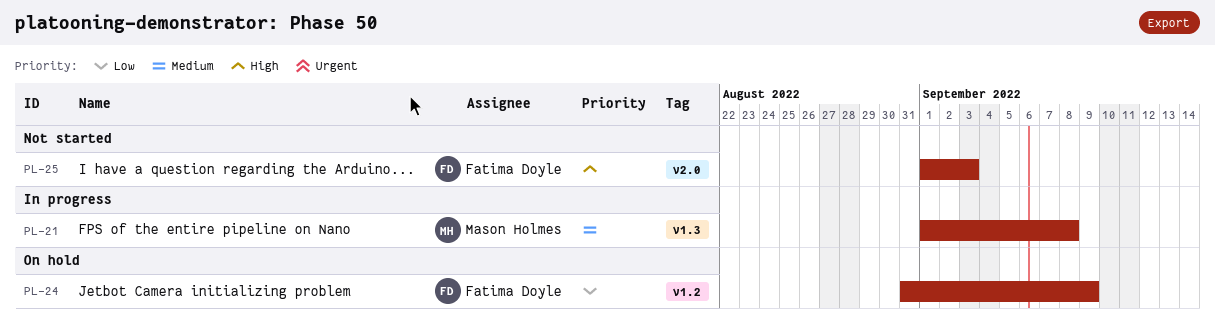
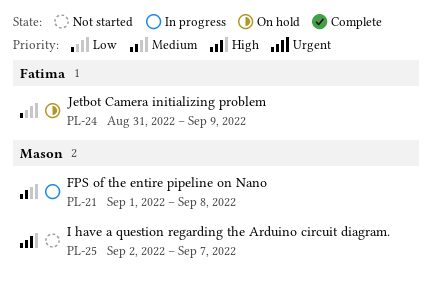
PL-25, owner: Fatima Doyle -> Mason Holmes
PL-25, start: Sep 1 -> Sep 2
PL-25, due: Sep 3 -> Sep 7

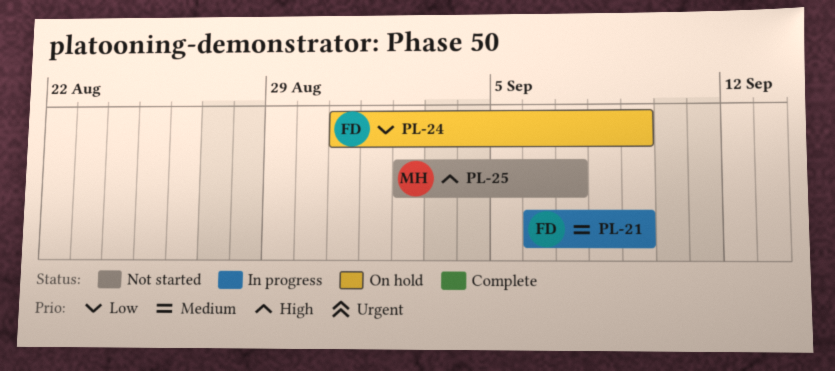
PL-21, owner: Mason -> Fatima
PL-21, start: Sep 1 -> Sep 6
PL-21, due: Sep 8 -> Sep 9

